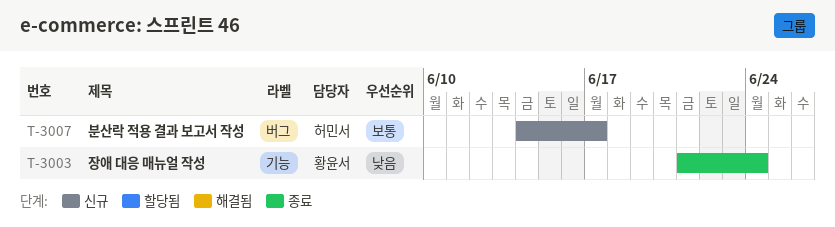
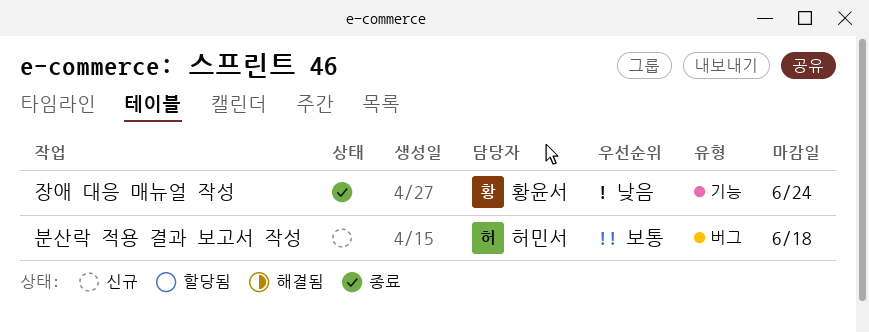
분산락 적용 결과 보고서 작성, due: Jun 17 -> Jun 18

